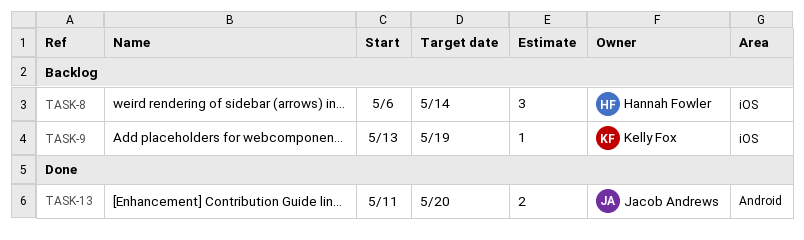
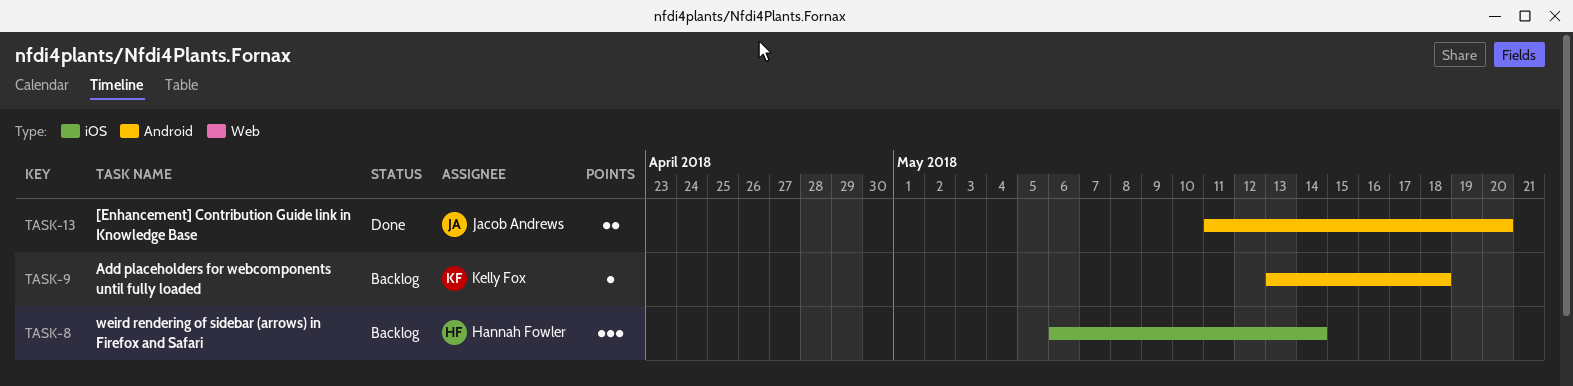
TASK-9, label: iOS -> Android
TASK-9, due: May 19 -> May 18

